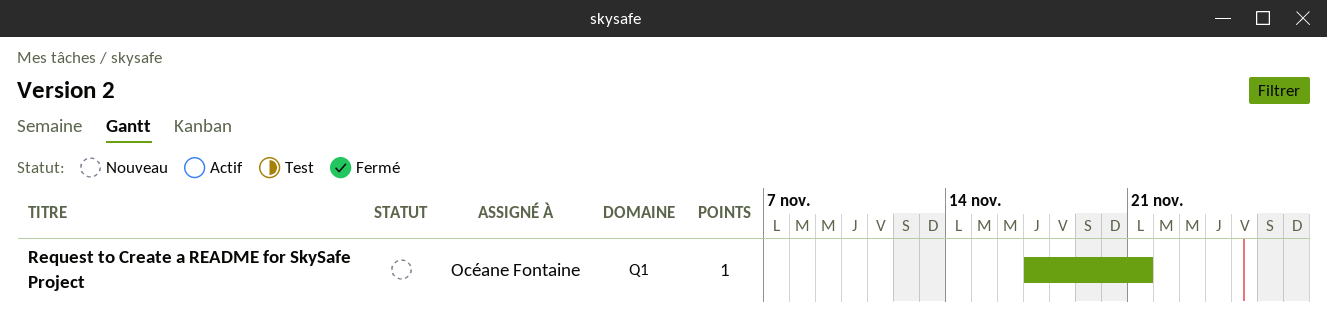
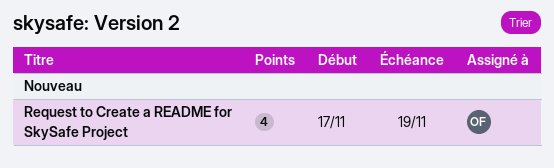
Request to Create a README for SkySafe Project, estimate: 1 -> 4
Request to Create a README for SkySafe Project, due: Nov 21 -> Nov 19

